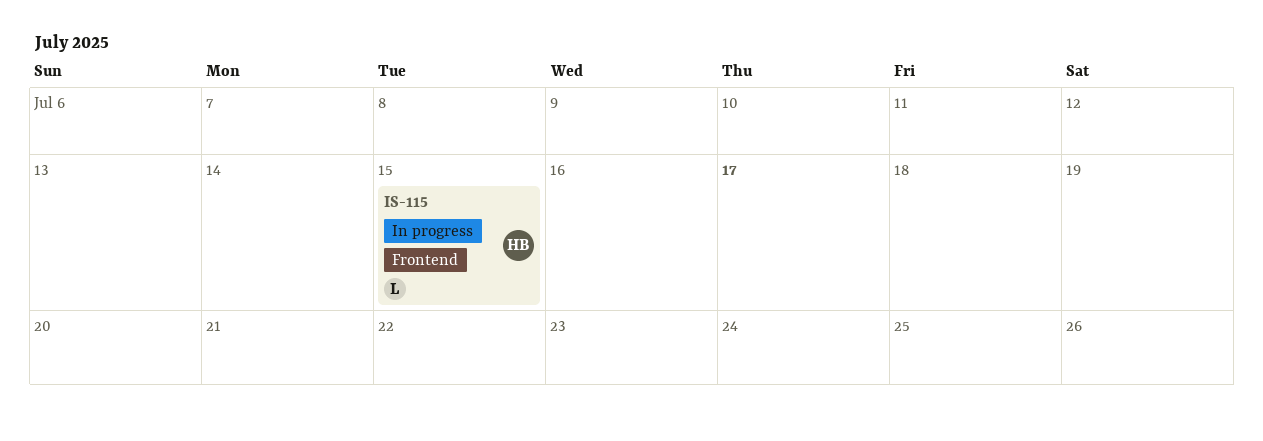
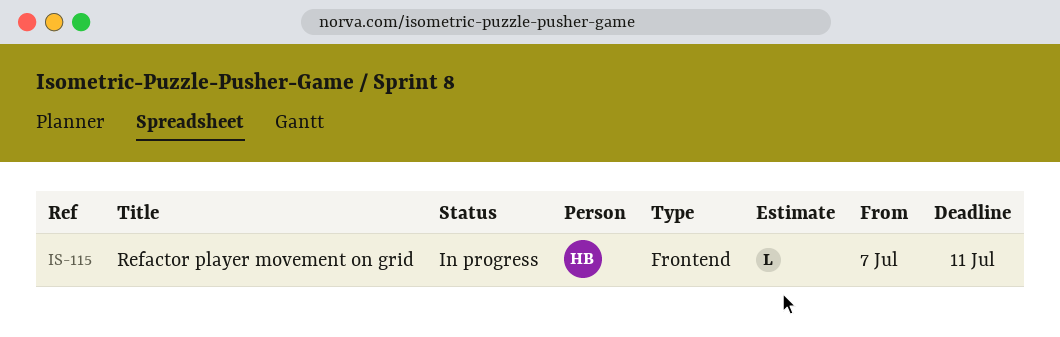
IS-115, due: Jul 15 -> Jul 11

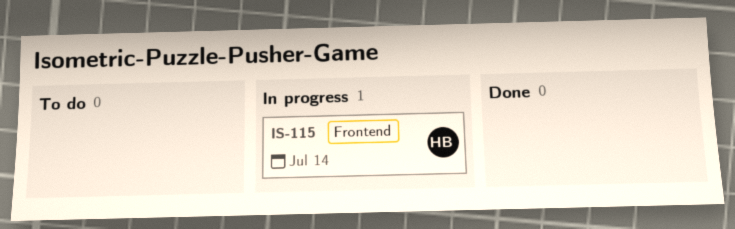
IS-115, due: Jul 11 -> Jul 14

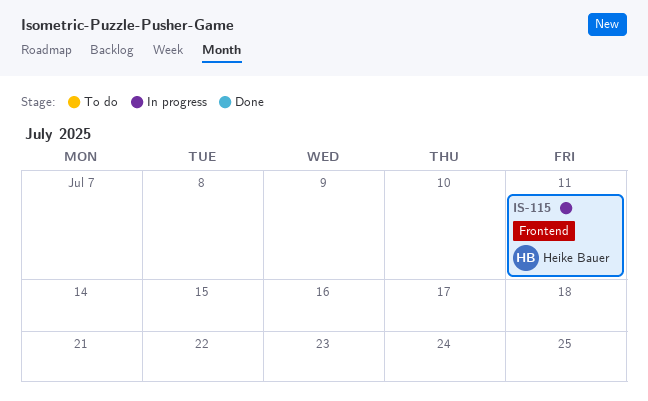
IS-115, due: Jul 14 -> Jul 11

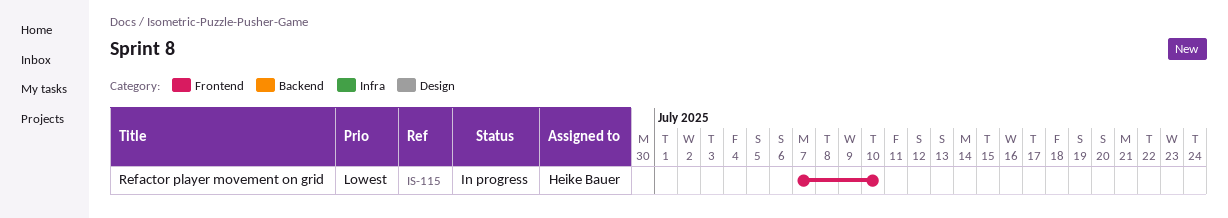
IS-115, due: Jul 11 -> Jul 10

